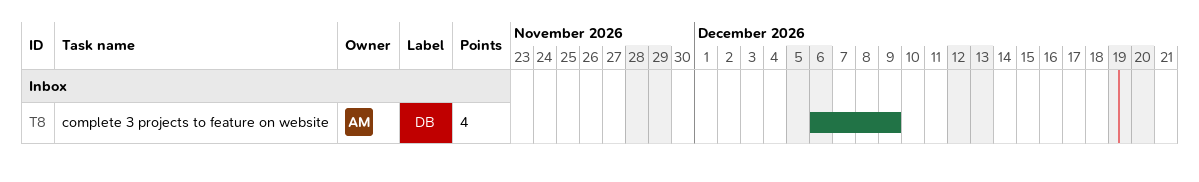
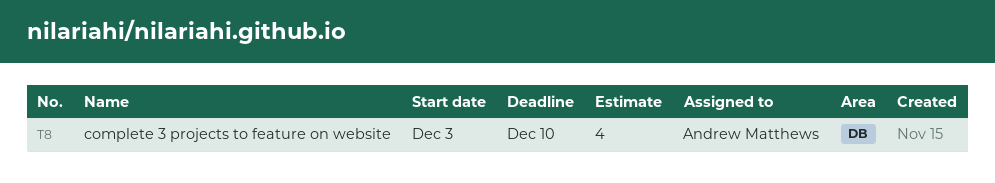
T8, start: Dec 6 -> Dec 3
T8, due: Dec 9 -> Dec 10

